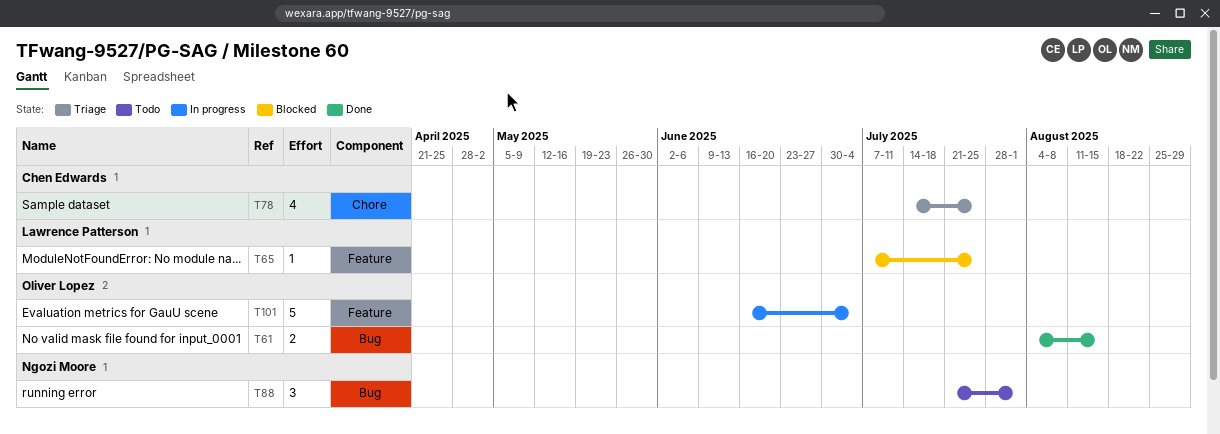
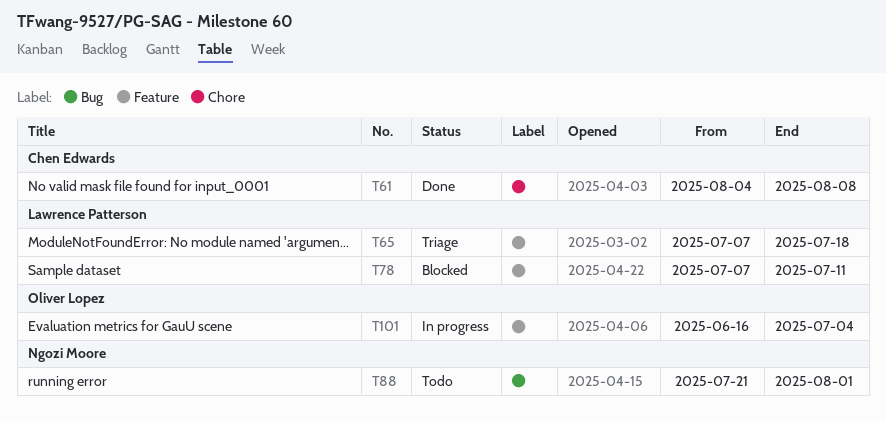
T61, owner: Oliver Lopez -> Chen Edwards
T61, label: Bug -> Chore
T61, due: Aug 15 -> Aug 8
T65, status: Blocked -> Triage
T65, due: Jul 25 -> Jul 18
T78, status: Triage -> Blocked
T78, owner: Chen Edwards -> Lawrence Patterson
T78, label: Chore -> Feature
T78, start: Jul 14 -> Jul 7
T78, due: Jul 25 -> Jul 11

